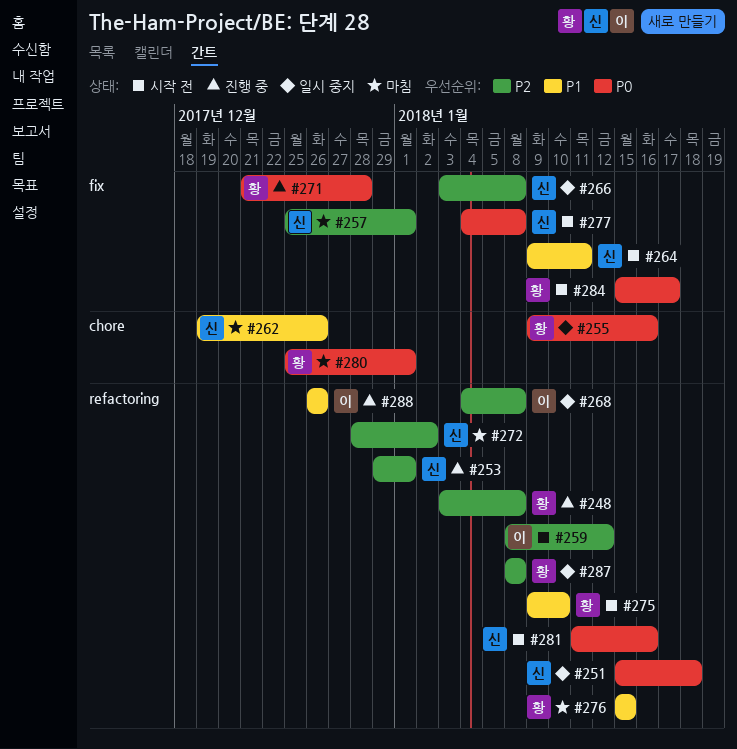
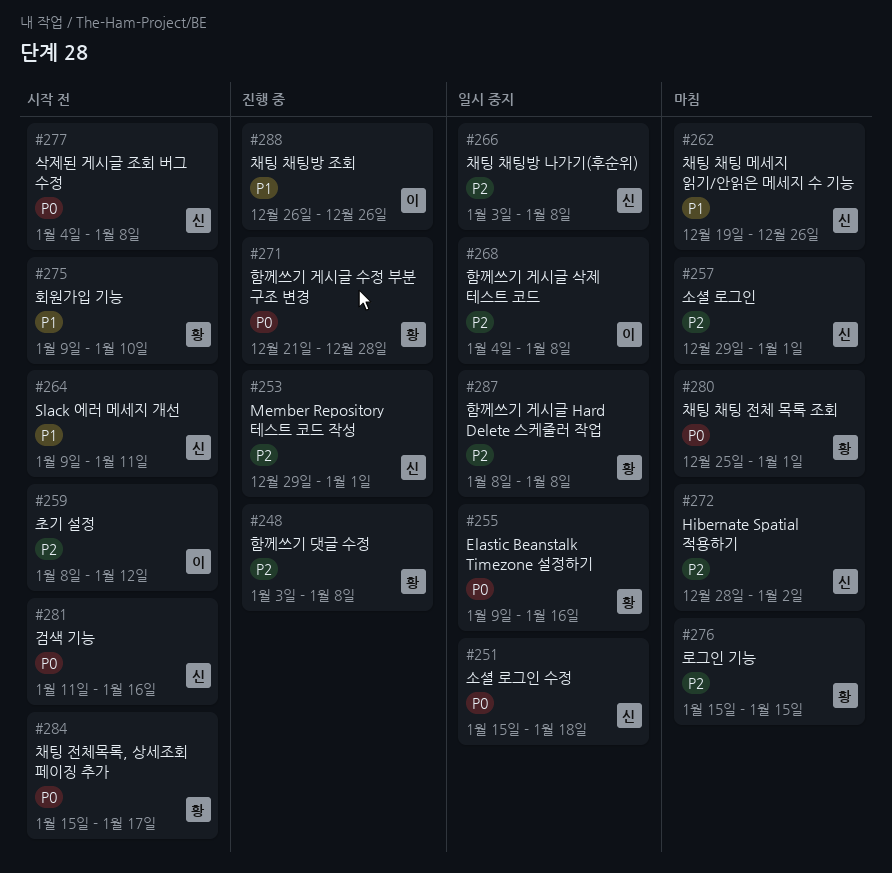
#257, start: Dec 25 -> Dec 29
#276, priority: P1 -> P2

